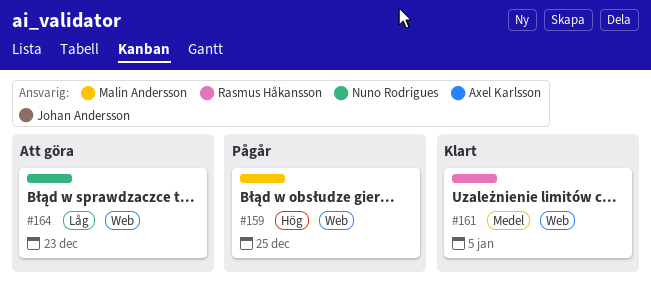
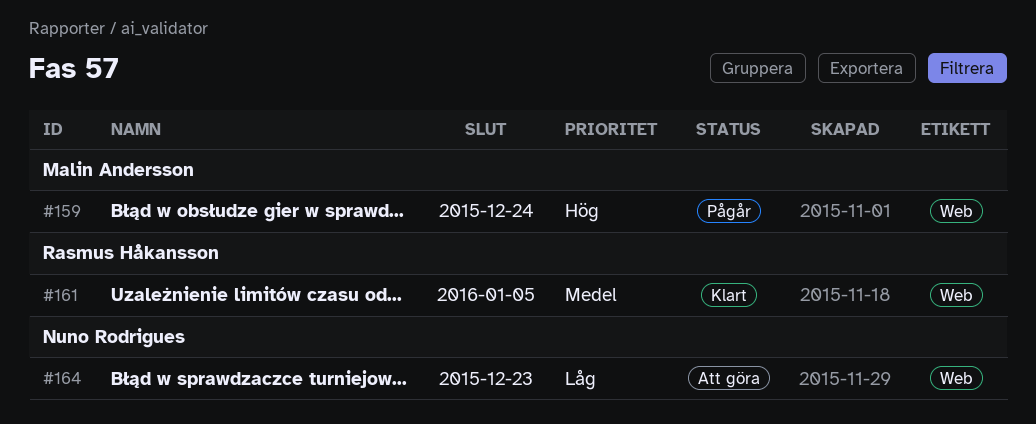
#159, due: Dec 25 -> Dec 24

